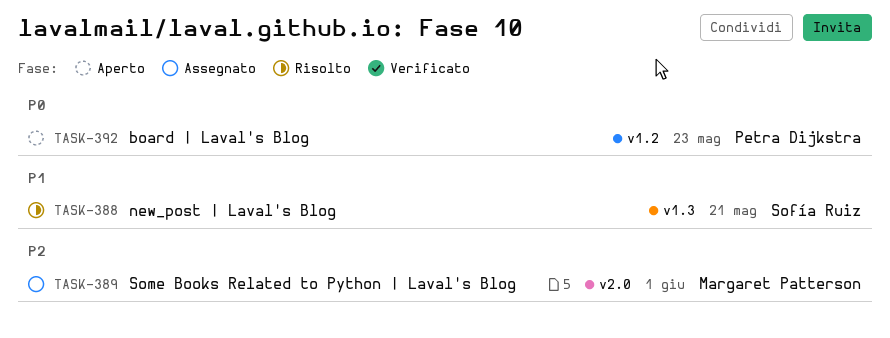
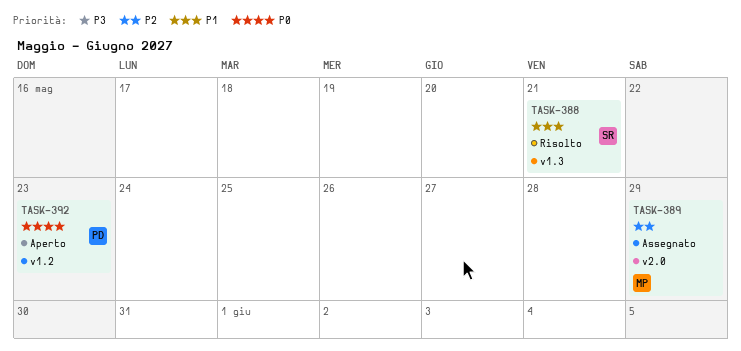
TASK-389, due: Jun 1 -> May 29

